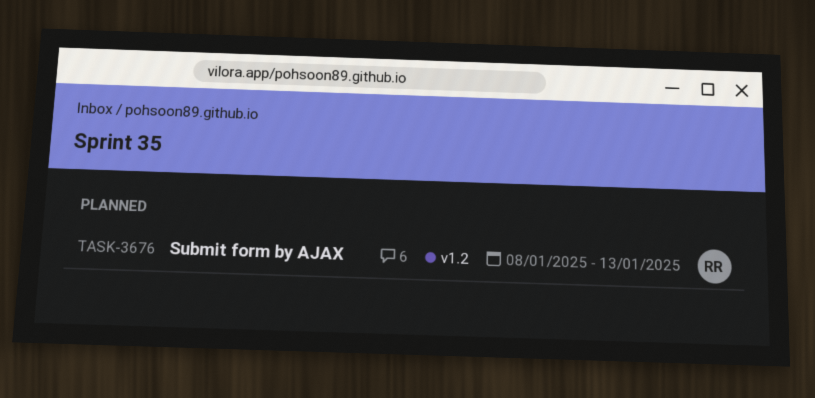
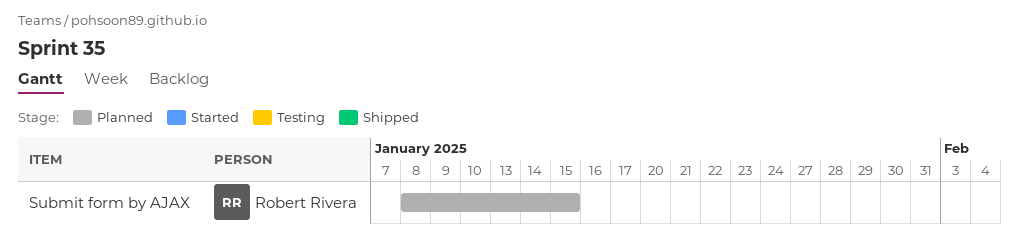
Submit form by AJAX, due: Jan 13 -> Jan 15

